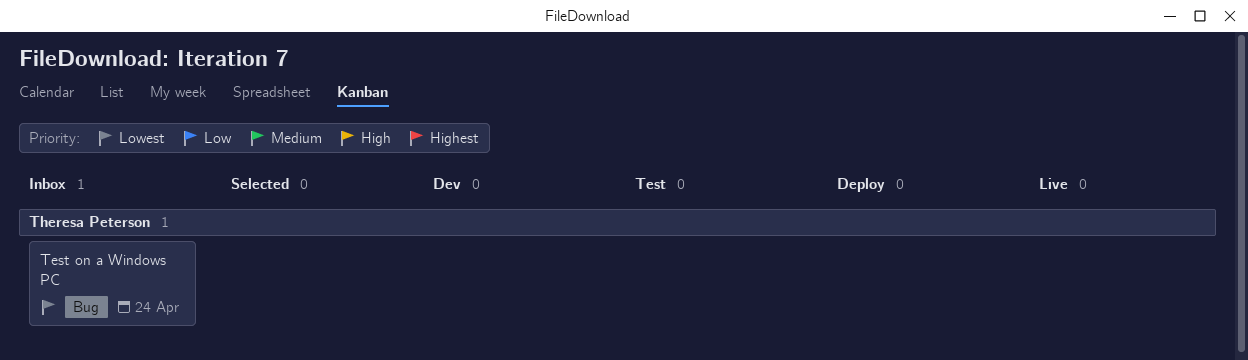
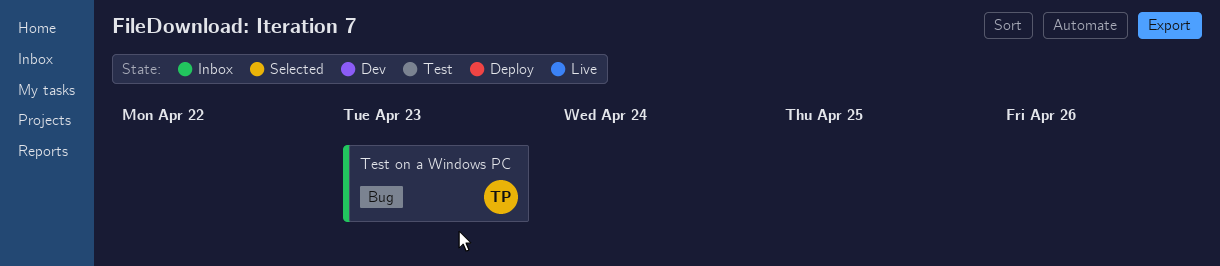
Test on a Windows PC, due: Apr 24 -> Apr 23

